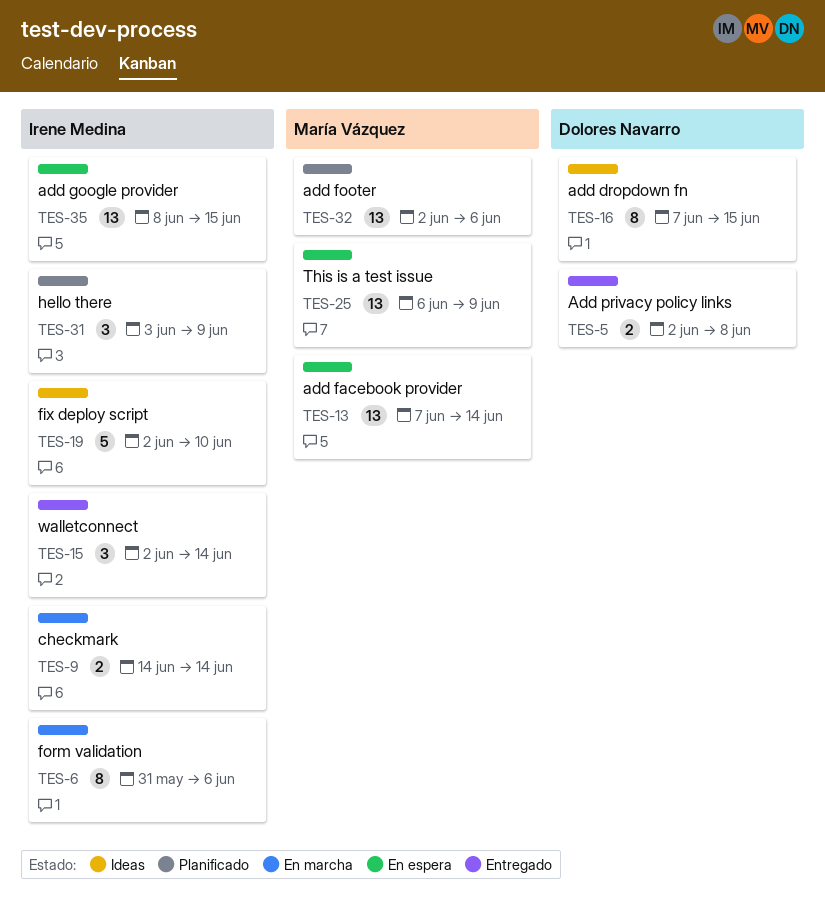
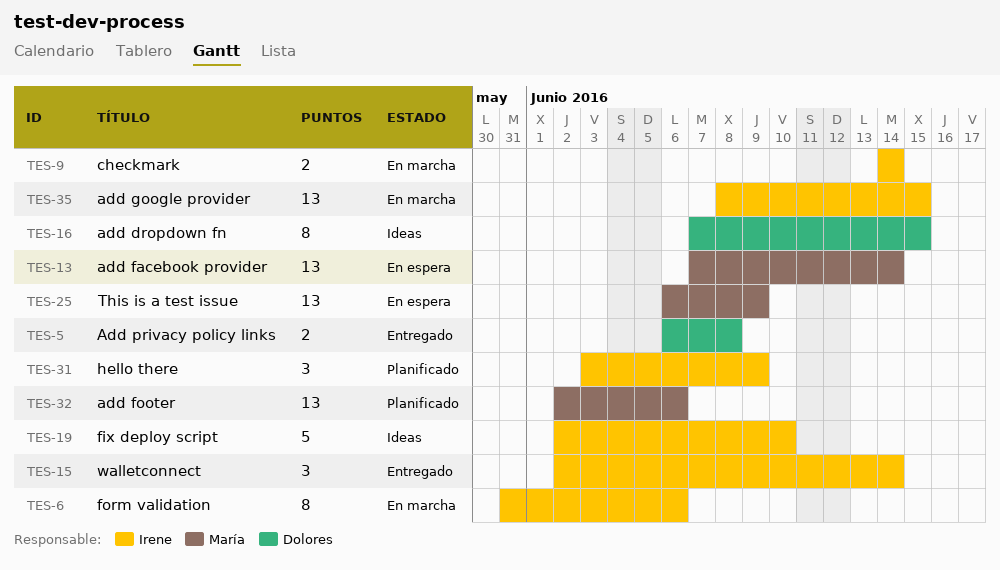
TES-5, start: Jun 2 -> Jun 6
TES-35, status: En espera -> En marcha

